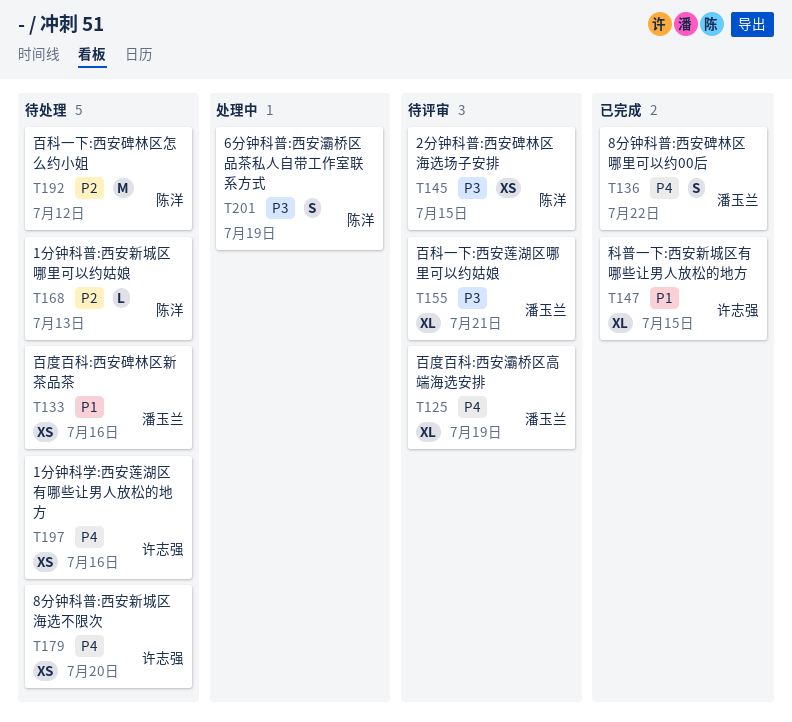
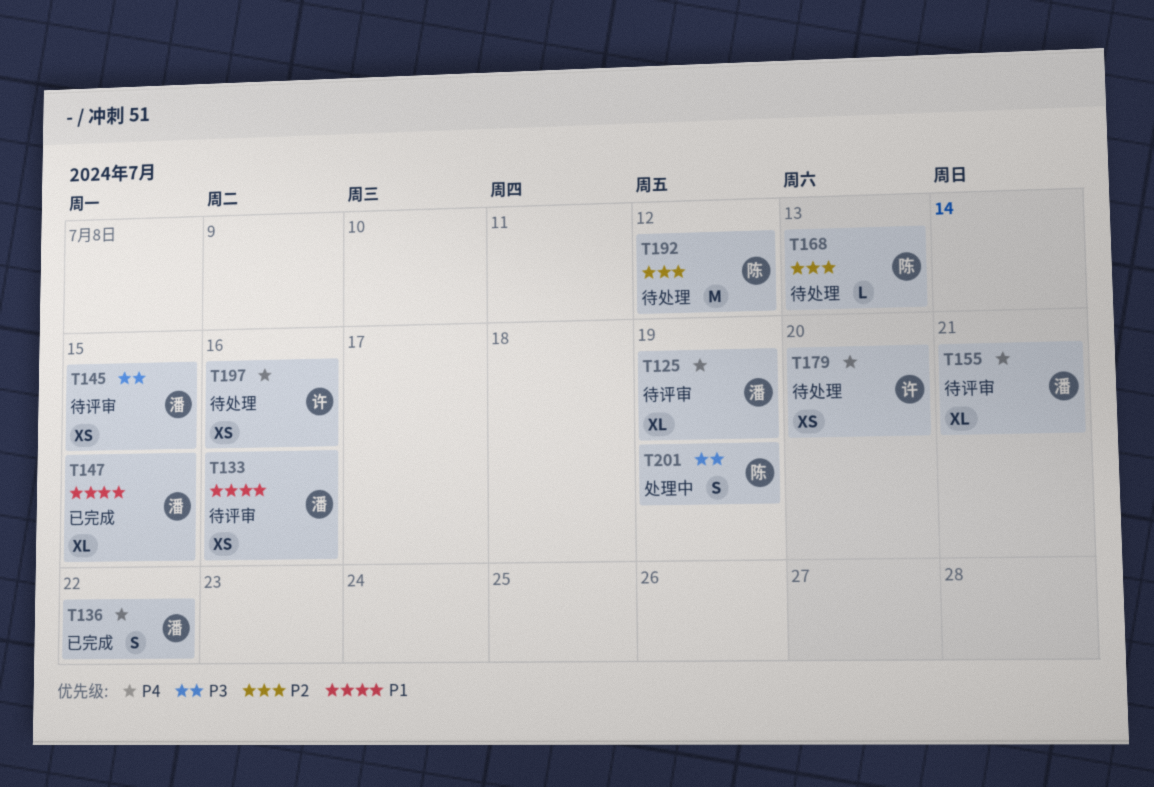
T133, status: 待处理 -> 待评审
T145, owner: 陈洋 -> 潘玉兰
T147, owner: 许志强 -> 潘玉兰
T155, priority: P3 -> P4

